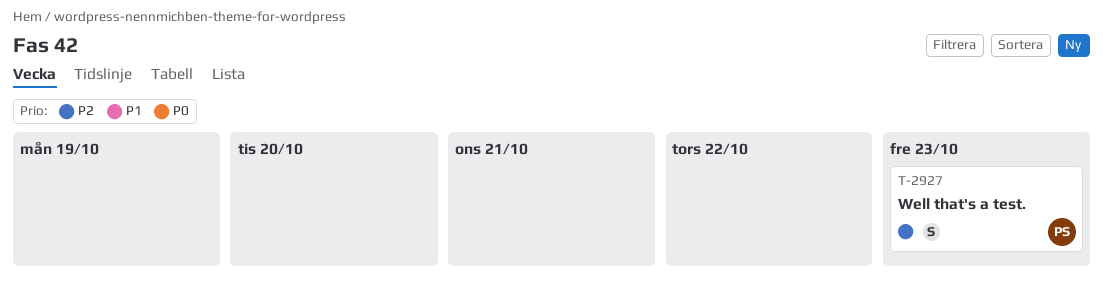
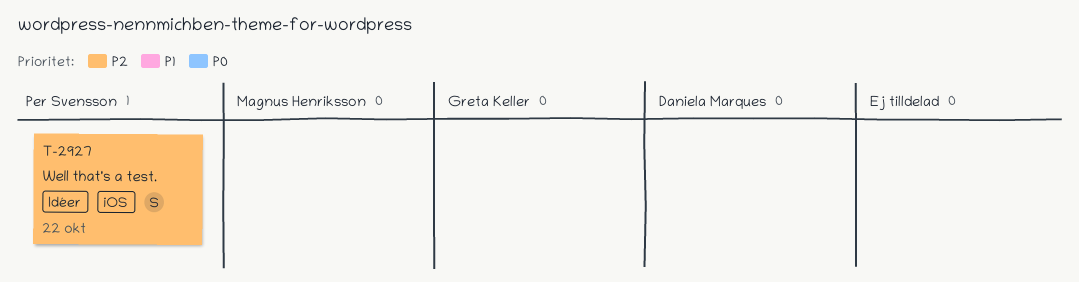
T-2927, due: Oct 23 -> Oct 22

